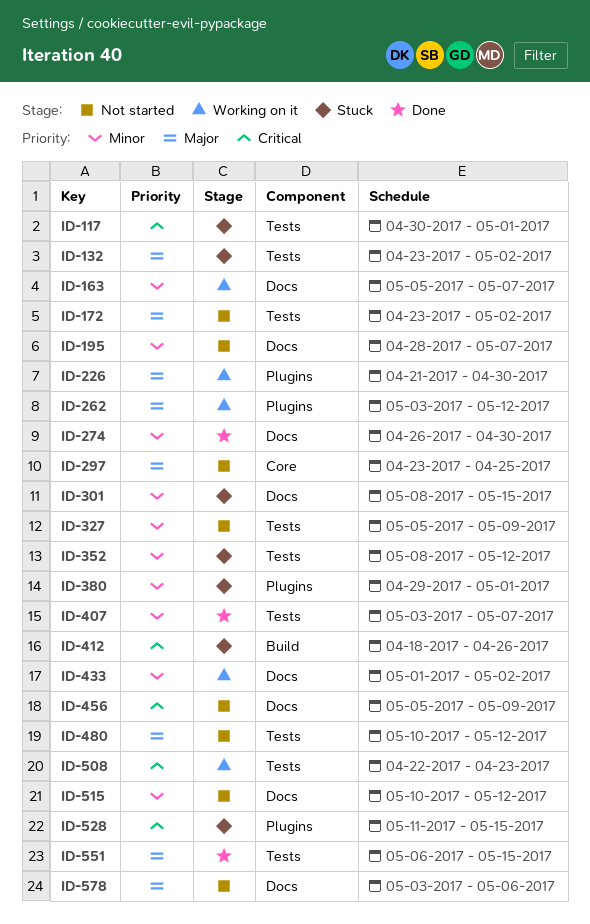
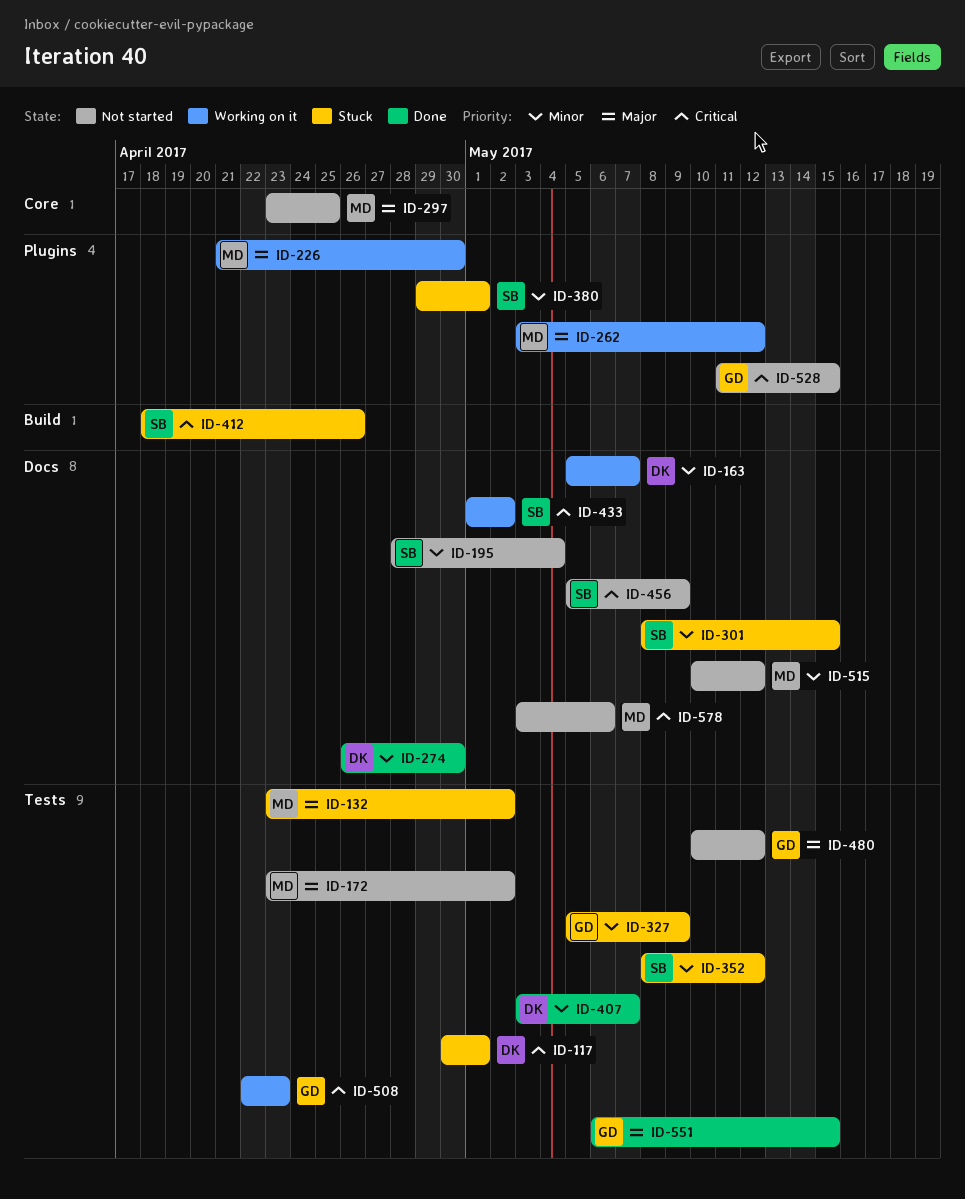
ID-195, due: May 7 -> May 4
ID-327, status: Not started -> Stuck
ID-433, priority: Minor -> Critical
ID-528, status: Stuck -> Not started
ID-578, priority: Major -> Critical

